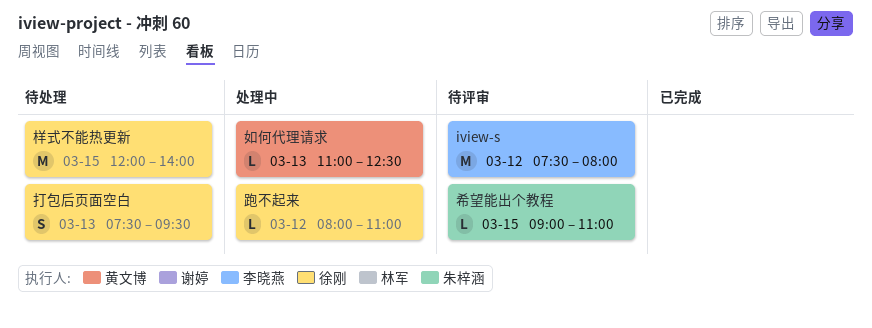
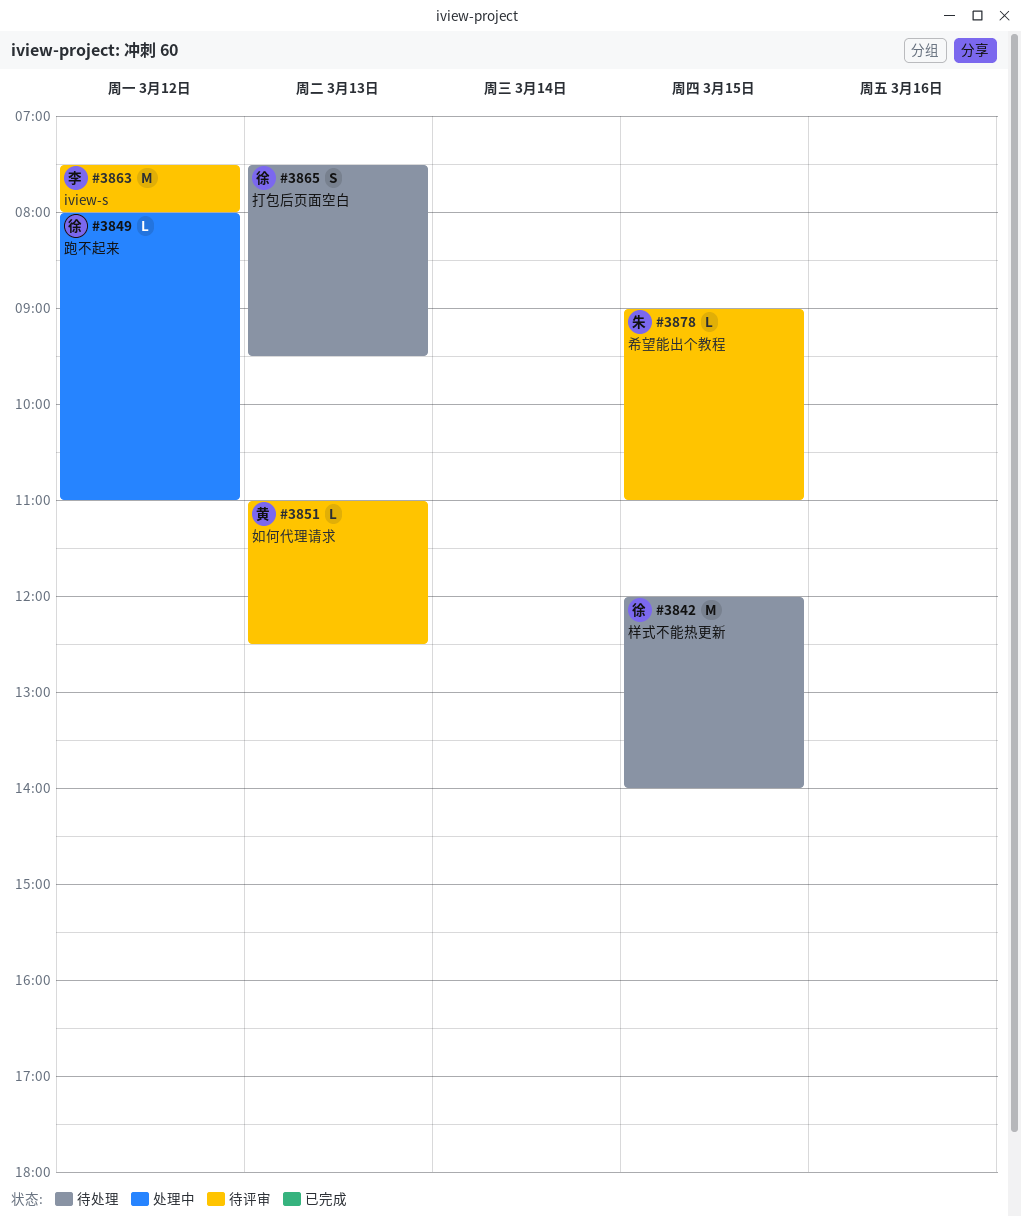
如何代理请求, status: 处理中 -> 待评审

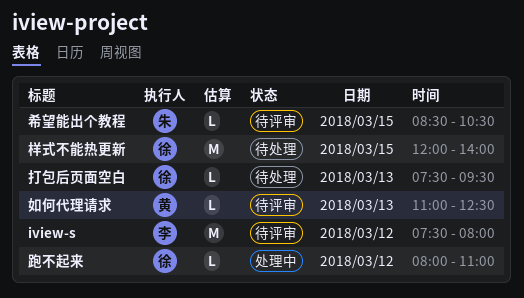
希望能出个教程, begins: 09:00 -> 08:30
希望能出个教程, ends: 11:00 -> 10:30
打包后页面空白, estimate: S -> L

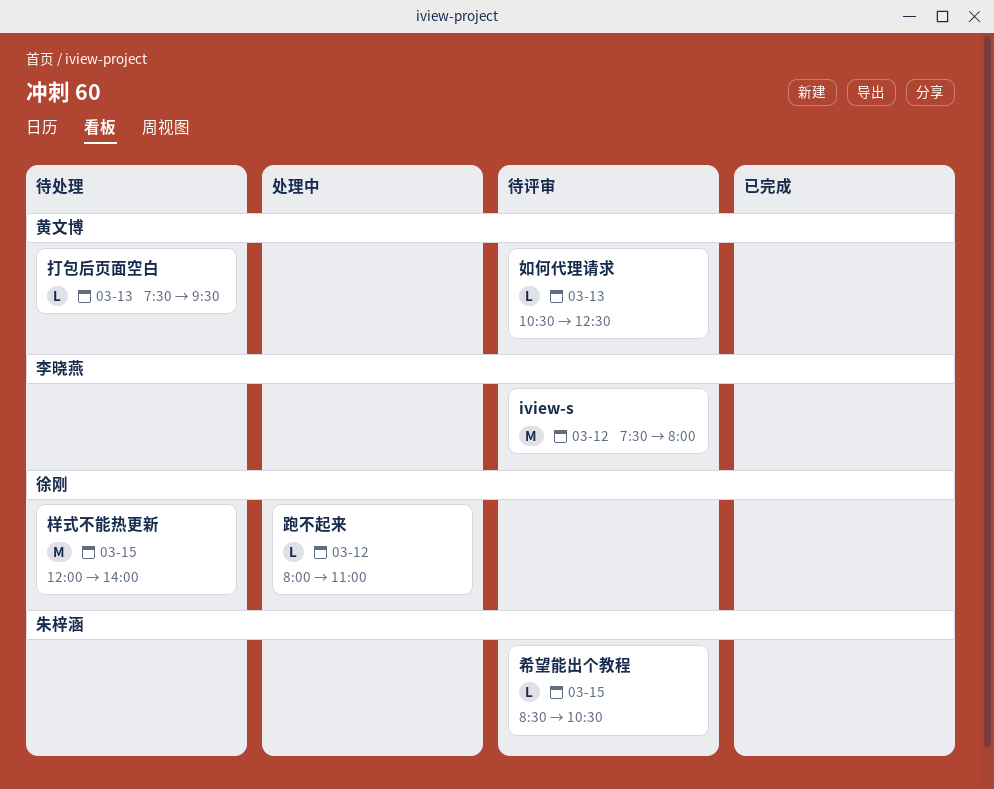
如何代理请求, begins: 11:00 -> 10:30
打包后页面空白, owner: 徐刚 -> 黄文博

